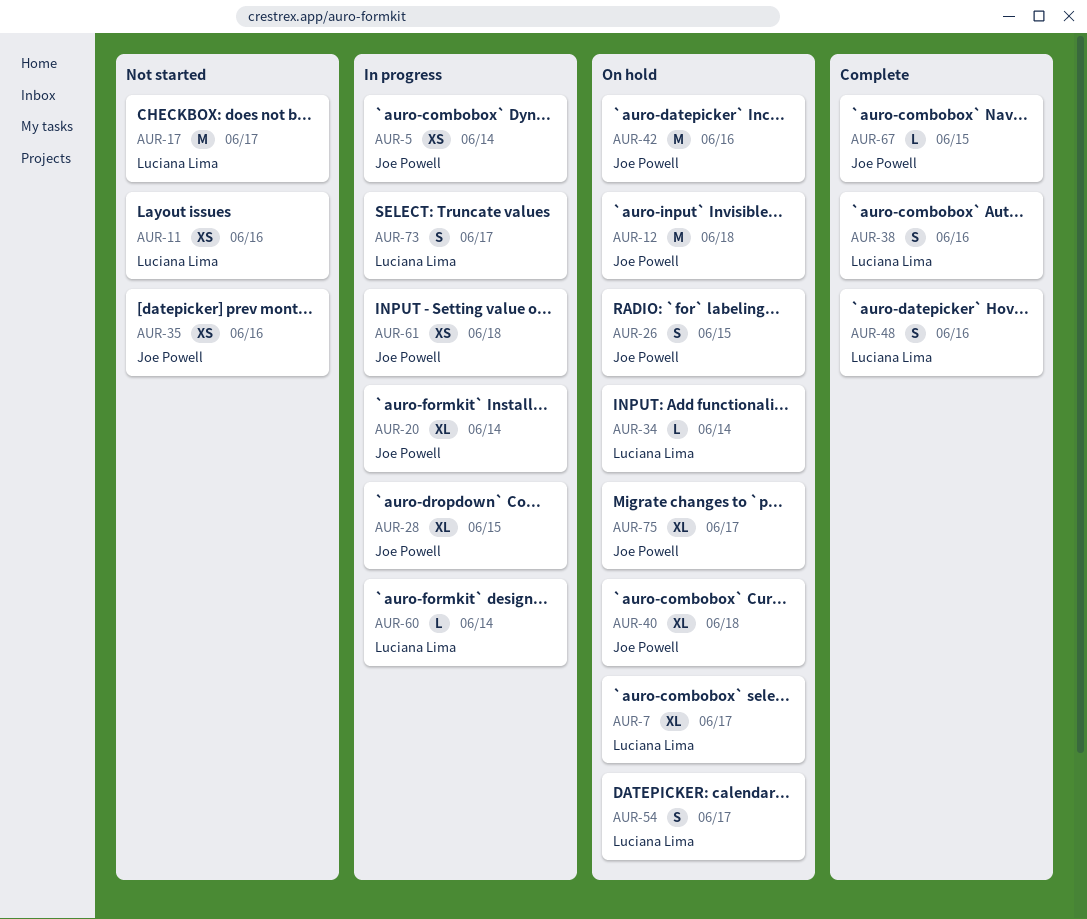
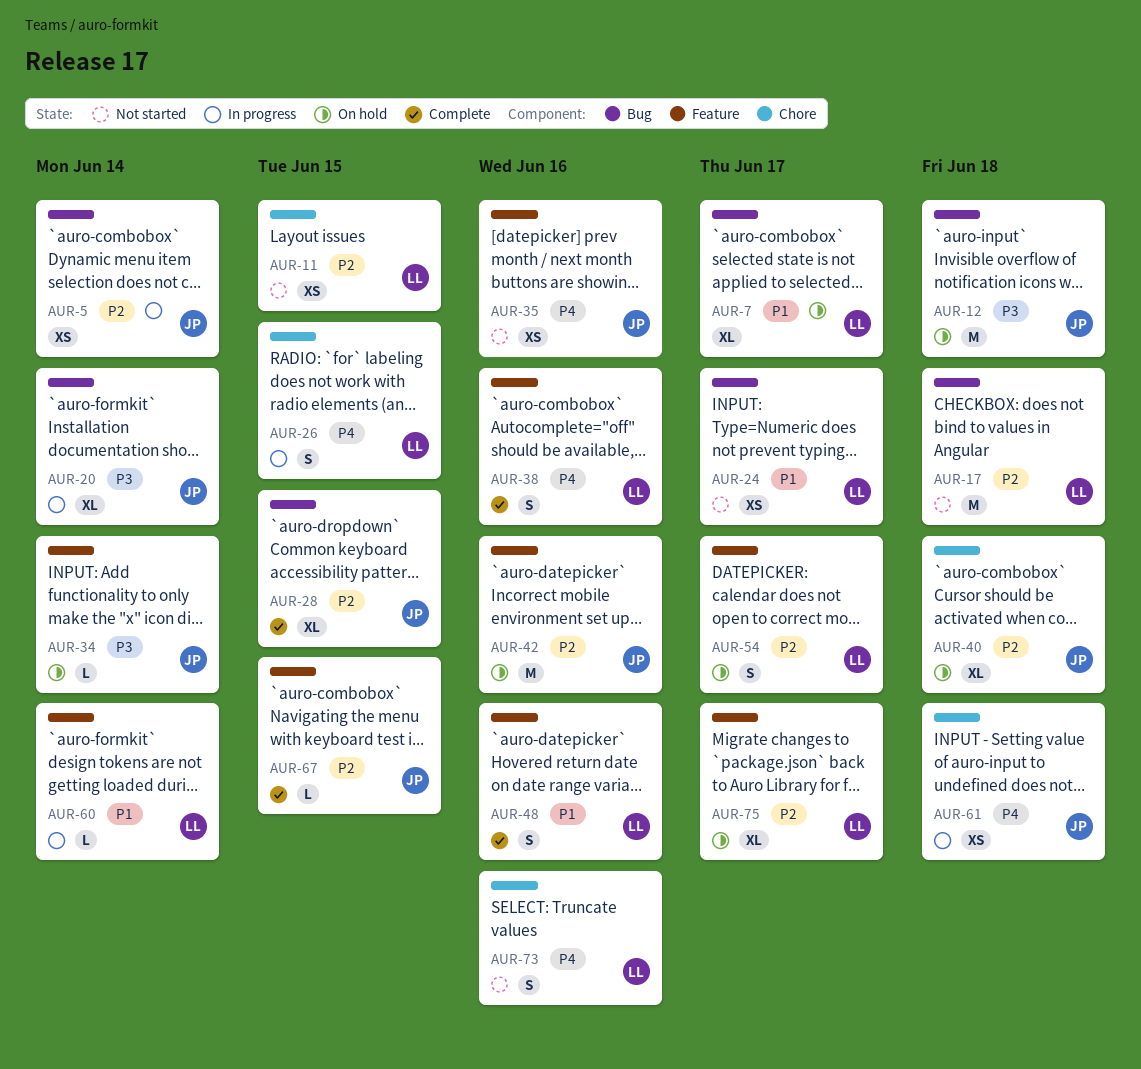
AUR-11, due: Jun 16 -> Jun 15
AUR-17, due: Jun 17 -> Jun 18
AUR-24: none -> present
AUR-26, status: On hold -> In progress
AUR-26, owner: Joe Powell -> Luciana Lima
AUR-28, status: In progress -> Complete
AUR-34, owner: Luciana Lima -> Joe Powell
AUR-73, status: In progress -> Not started
AUR-73, due: Jun 17 -> Jun 16
AUR-75, owner: Joe Powell -> Luciana Lima

